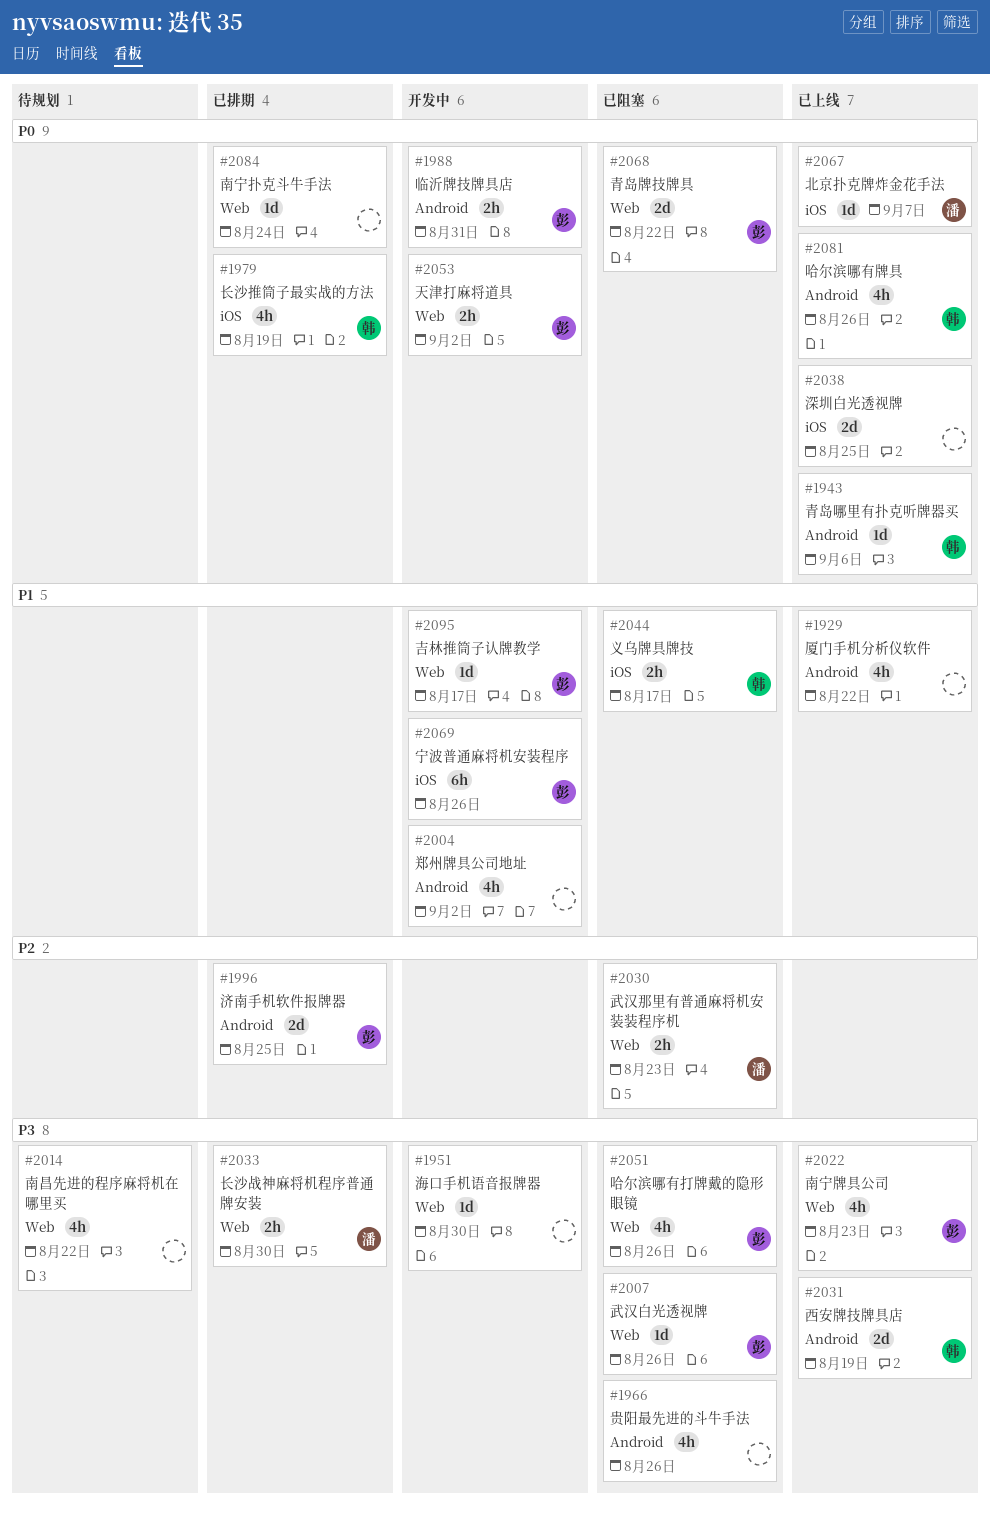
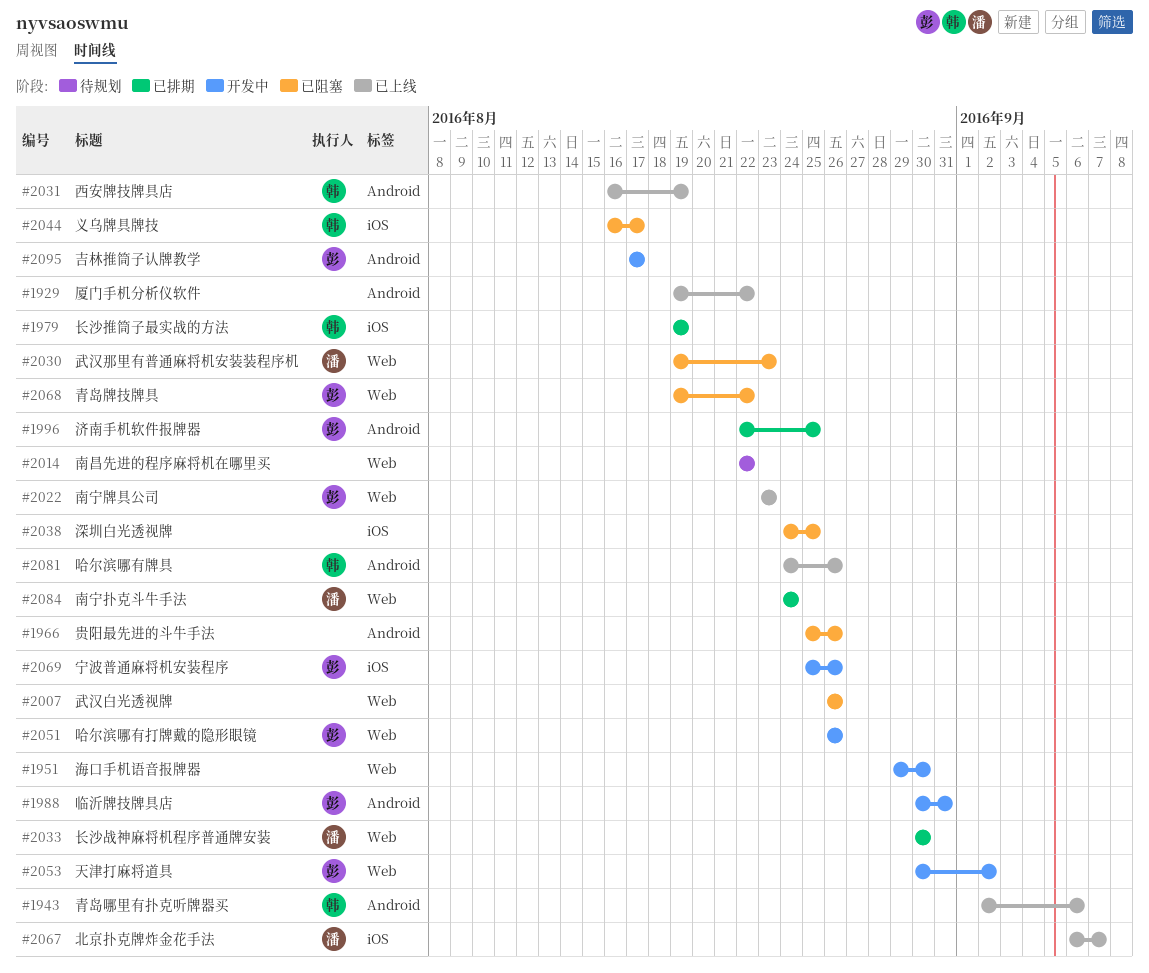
#2004: present -> none
#2007, owner: 彭 -> none
#2038, status: 已上线 -> 已阻塞
#2051, status: 已阻塞 -> 开发中
#2084, owner: none -> 潘
#2095, label: Web -> Android

